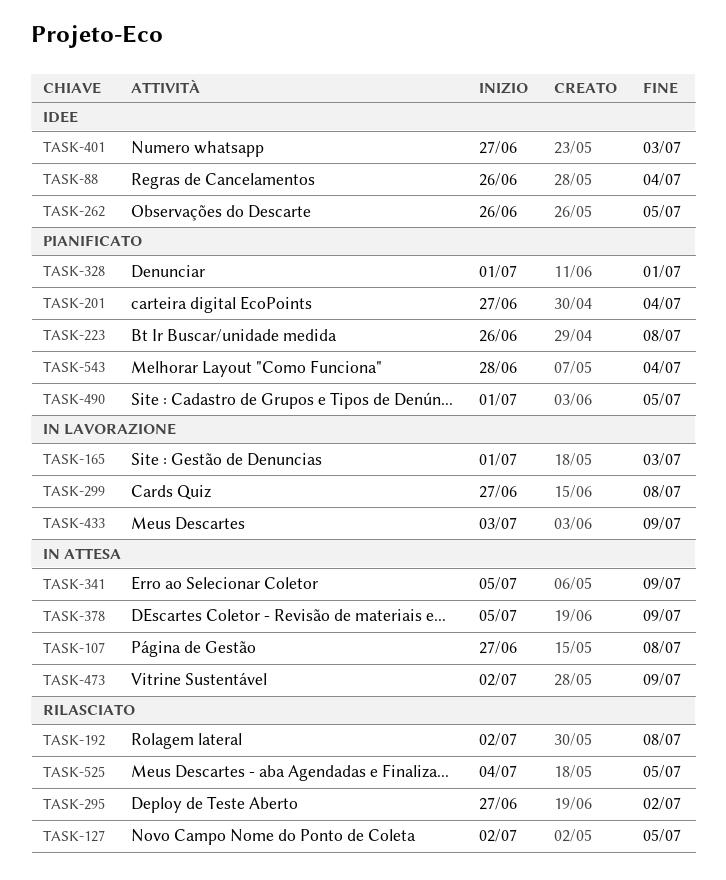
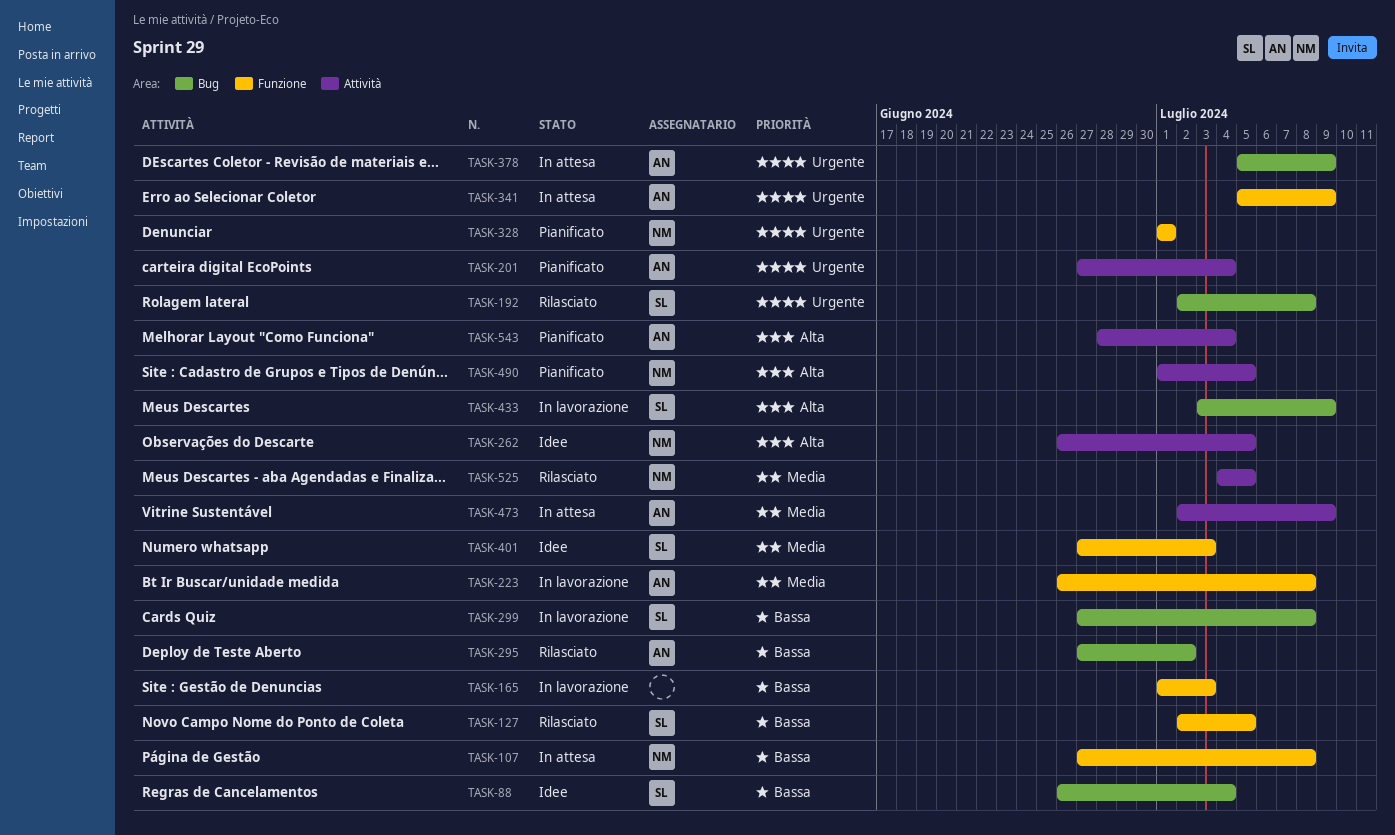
TASK-223, status: Pianificato -> In lavorazione

